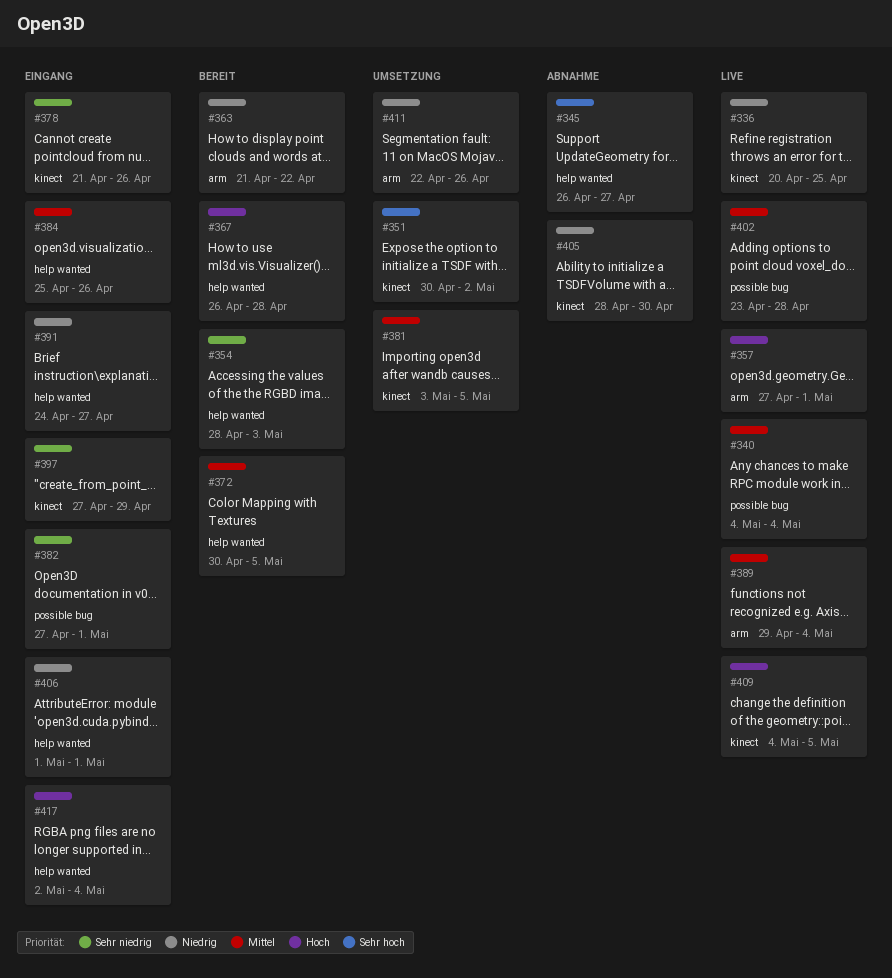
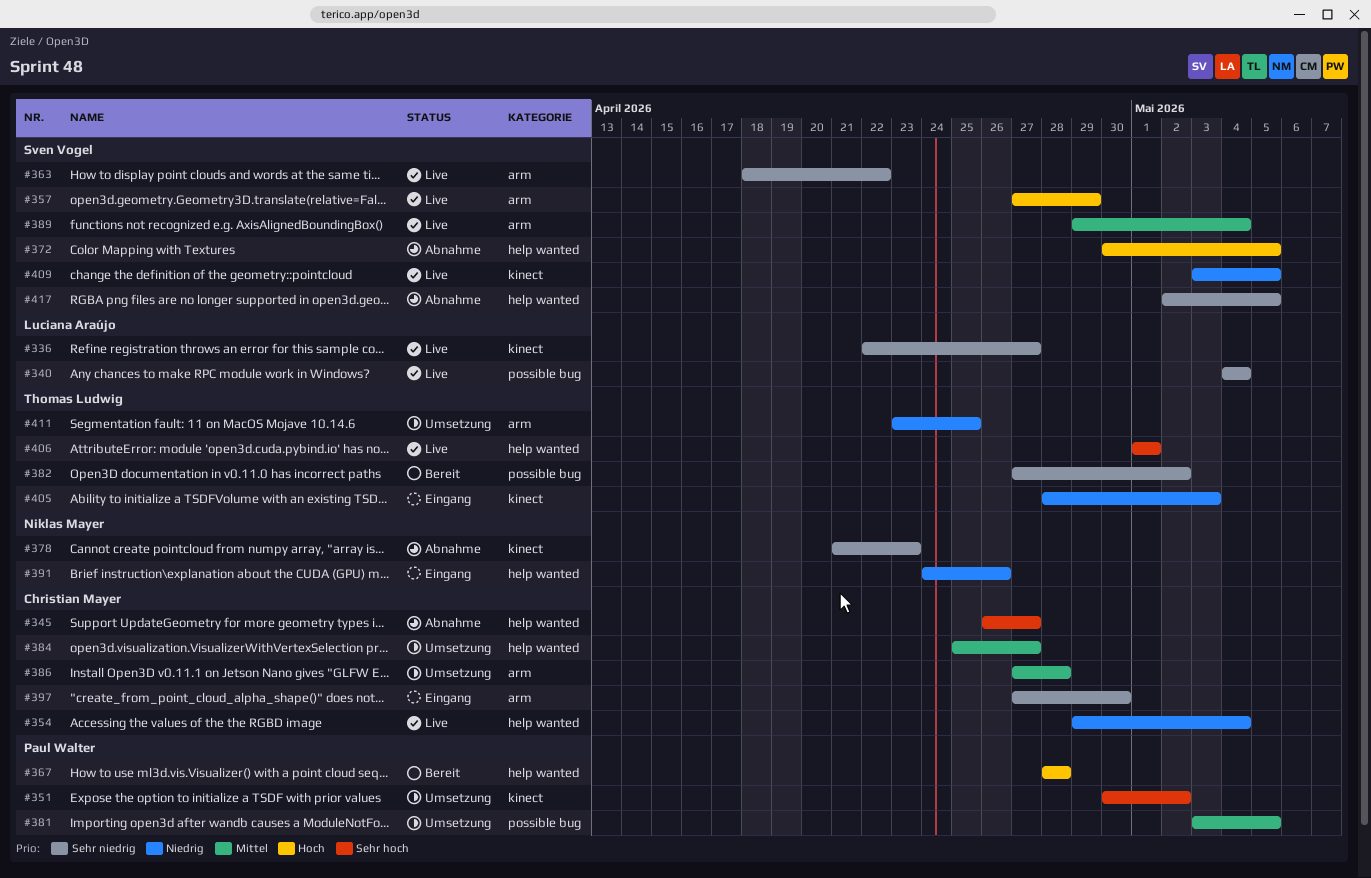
#336, priority: Niedrig -> Sehr niedrig
#336, start: Apr 20 -> Apr 22
#336, due: Apr 25 -> Apr 27
#340, priority: Mittel -> Sehr niedrig
#354, status: Bereit -> Live
#354, priority: Sehr niedrig -> Niedrig
#354, start: Apr 28 -> Apr 29
#354, due: May 3 -> May 4
#357, due: May 1 -> Apr 29
#363, status: Bereit -> Live
#363, priority: Niedrig -> Sehr niedrig
#363, start: Apr 21 -> Apr 18
#367, start: Apr 26 -> Apr 28
#372, status: Bereit -> Abnahme
#372, priority: Mittel -> Hoch
#378, status: Eingang -> Abnahme
#378, due: Apr 26 -> Apr 23
#381, label: kinect -> possible bug
#382, status: Eingang -> Bereit
#382, due: May 1 -> May 2
#384, status: Eingang -> Umsetzung
#384, due: Apr 26 -> Apr 27
#386: none -> present
#391, due: Apr 27 -> Apr 26
#397, label: kinect -> arm
#397, due: Apr 29 -> Apr 30
#402: present -> none
#405, status: Abnahme -> Eingang
#405, due: Apr 30 -> May 3
#406, status: Eingang -> Live
#406, priority: Niedrig -> Sehr hoch
#409, priority: Hoch -> Niedrig
#409, start: May 4 -> May 3
#411, start: Apr 22 -> Apr 23
#411, due: Apr 26 -> Apr 25
#417, status: Eingang -> Abnahme
#417, priority: Hoch -> Sehr niedrig
#417, due: May 4 -> May 5

